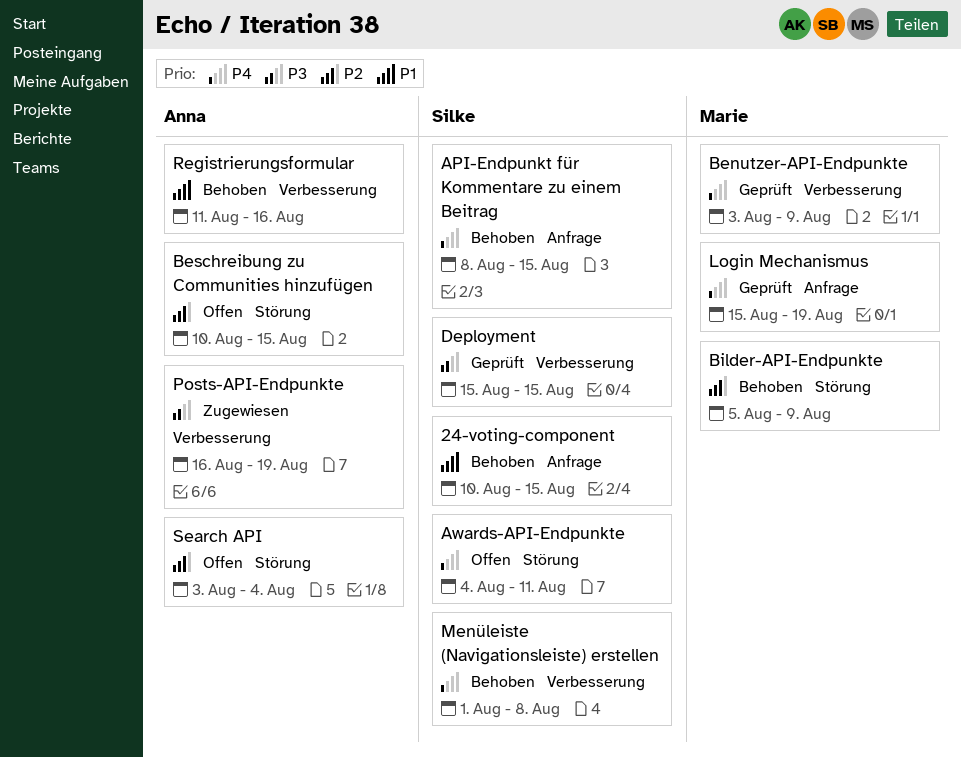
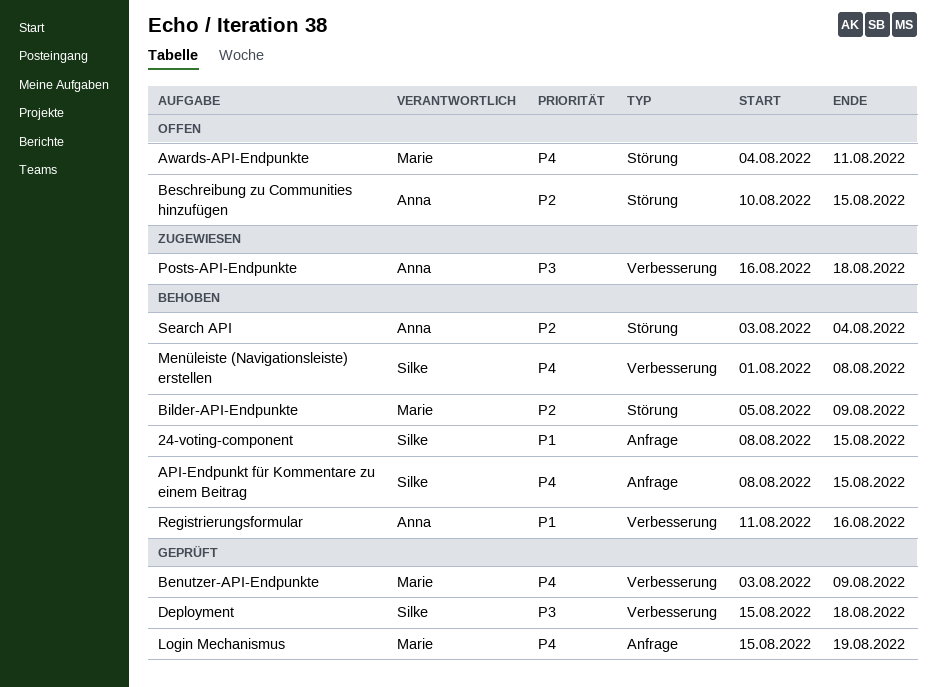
24-voting-component, start: Aug 10 -> Aug 8
Awards-API-Endpunkte, owner: Silke -> Marie
Deployment, due: Aug 15 -> Aug 18
Posts-API-Endpunkte, due: Aug 19 -> Aug 18
Search API, status: Offen -> Behoben

